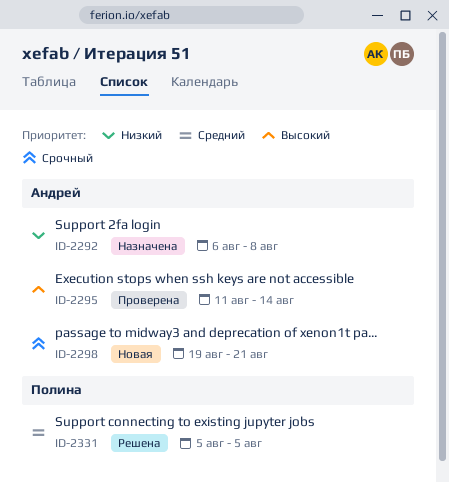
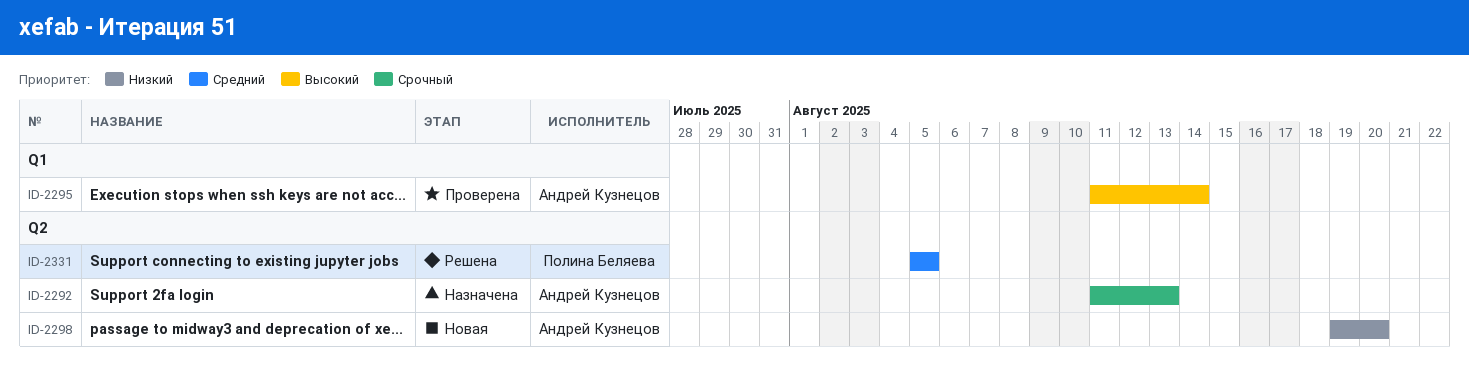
ID-2292, priority: Низкий -> Срочный
ID-2292, start: Aug 6 -> Aug 11
ID-2292, due: Aug 8 -> Aug 13
ID-2298, priority: Срочный -> Низкий
ID-2298, due: Aug 21 -> Aug 20

